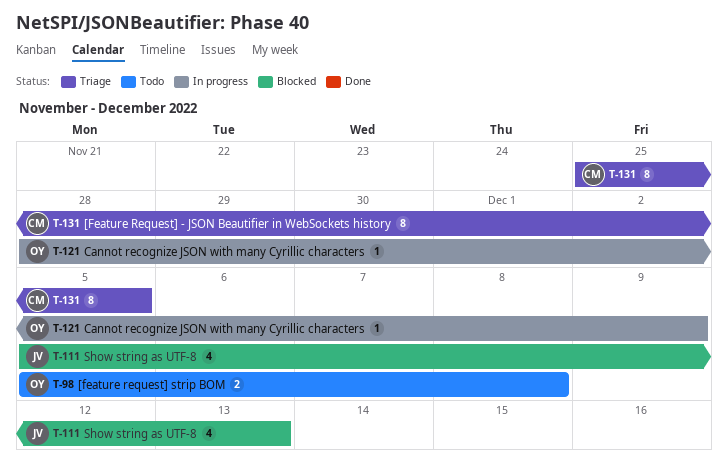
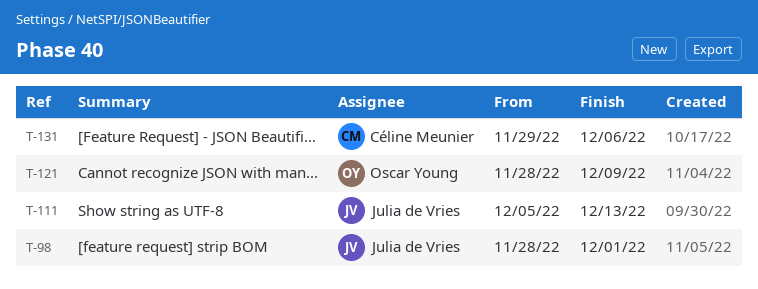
T-98, owner: Oscar Young -> Julia de Vries
T-98, start: Dec 5 -> Nov 28
T-98, due: Dec 8 -> Dec 1
T-131, start: Nov 25 -> Nov 29
T-131, due: Dec 5 -> Dec 6

